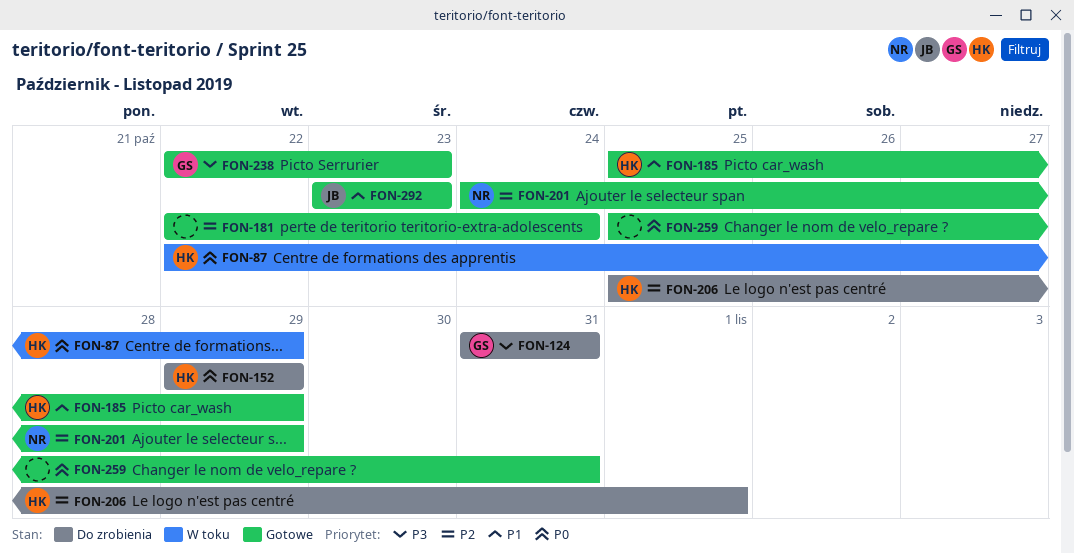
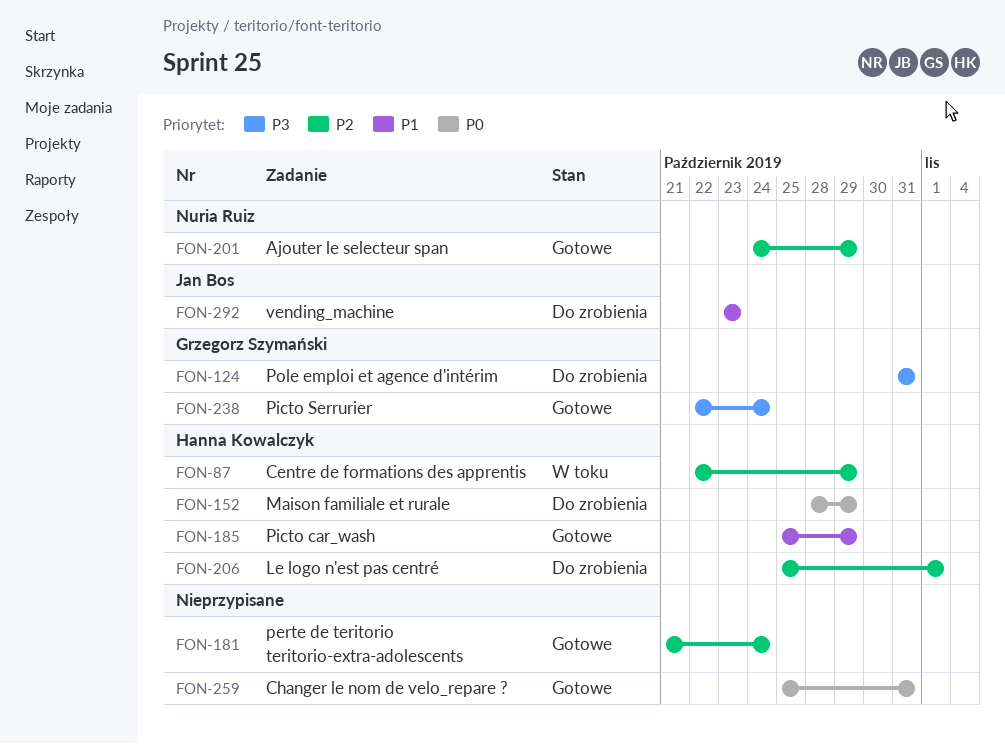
FON-87, priority: P0 -> P2
FON-152, start: Oct 29 -> Oct 28
FON-181, start: Oct 22 -> Oct 21
FON-238, due: Oct 23 -> Oct 24
FON-292, status: Gotowe -> Do zrobienia

